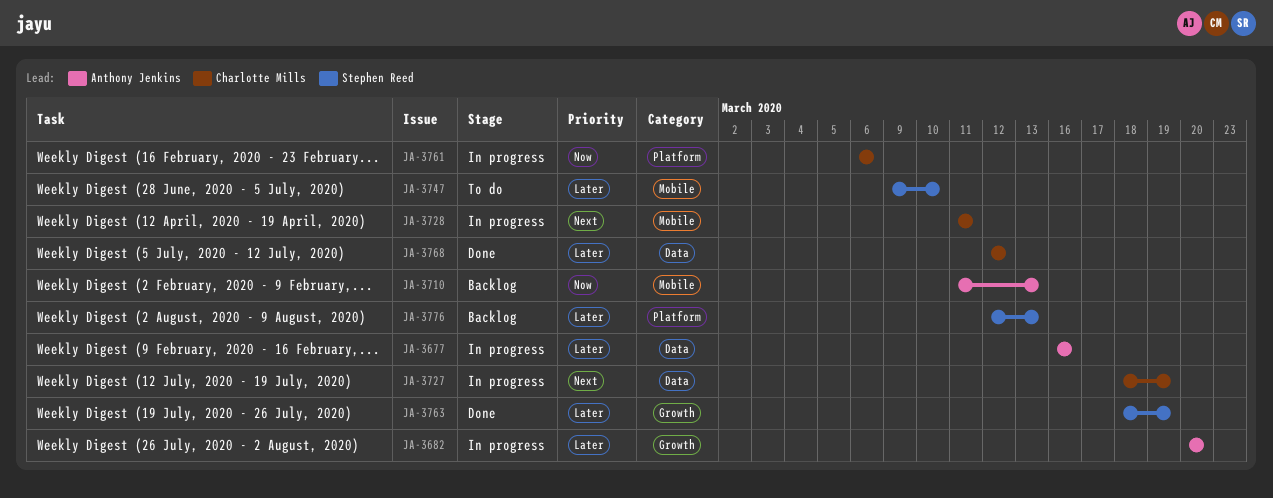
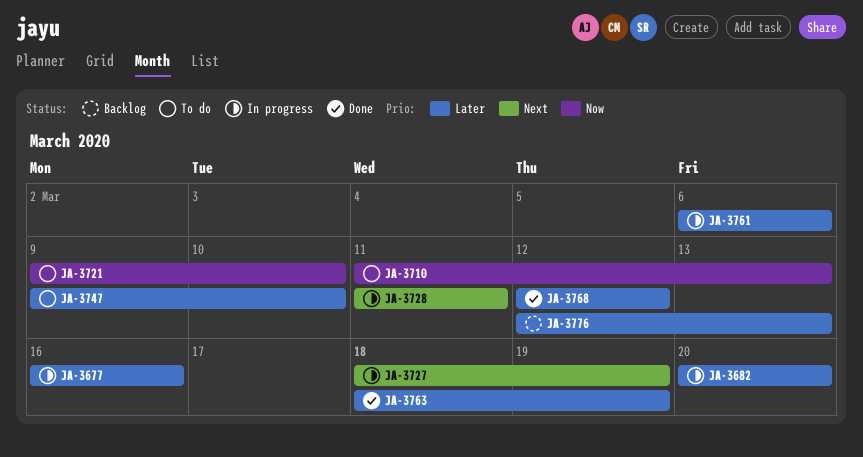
JA-3710, status: Backlog -> To do
JA-3721: none -> present
JA-3761, priority: Now -> Later

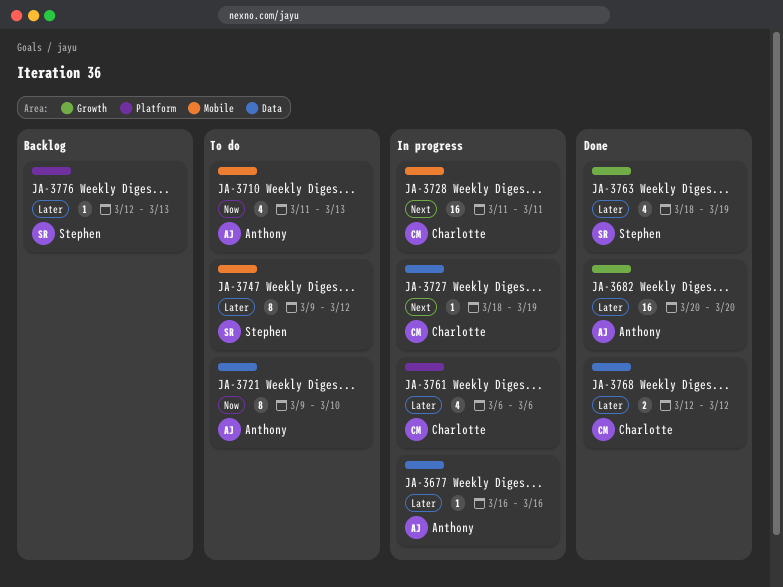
JA-3682, status: In progress -> Done
JA-3747, due: Mar 10 -> Mar 12

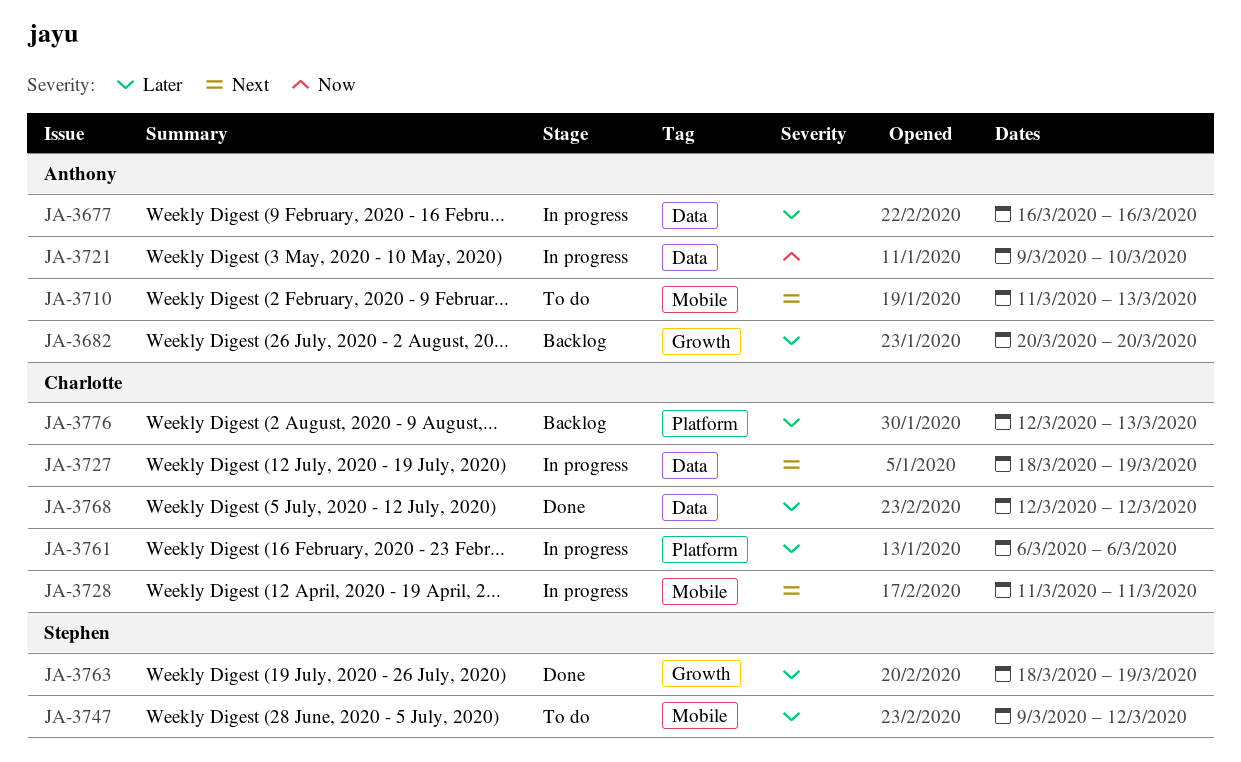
JA-3682, status: Done -> Backlog
JA-3710, priority: Now -> Next
JA-3721, status: To do -> In progress
JA-3776, owner: Stephen -> Charlotte

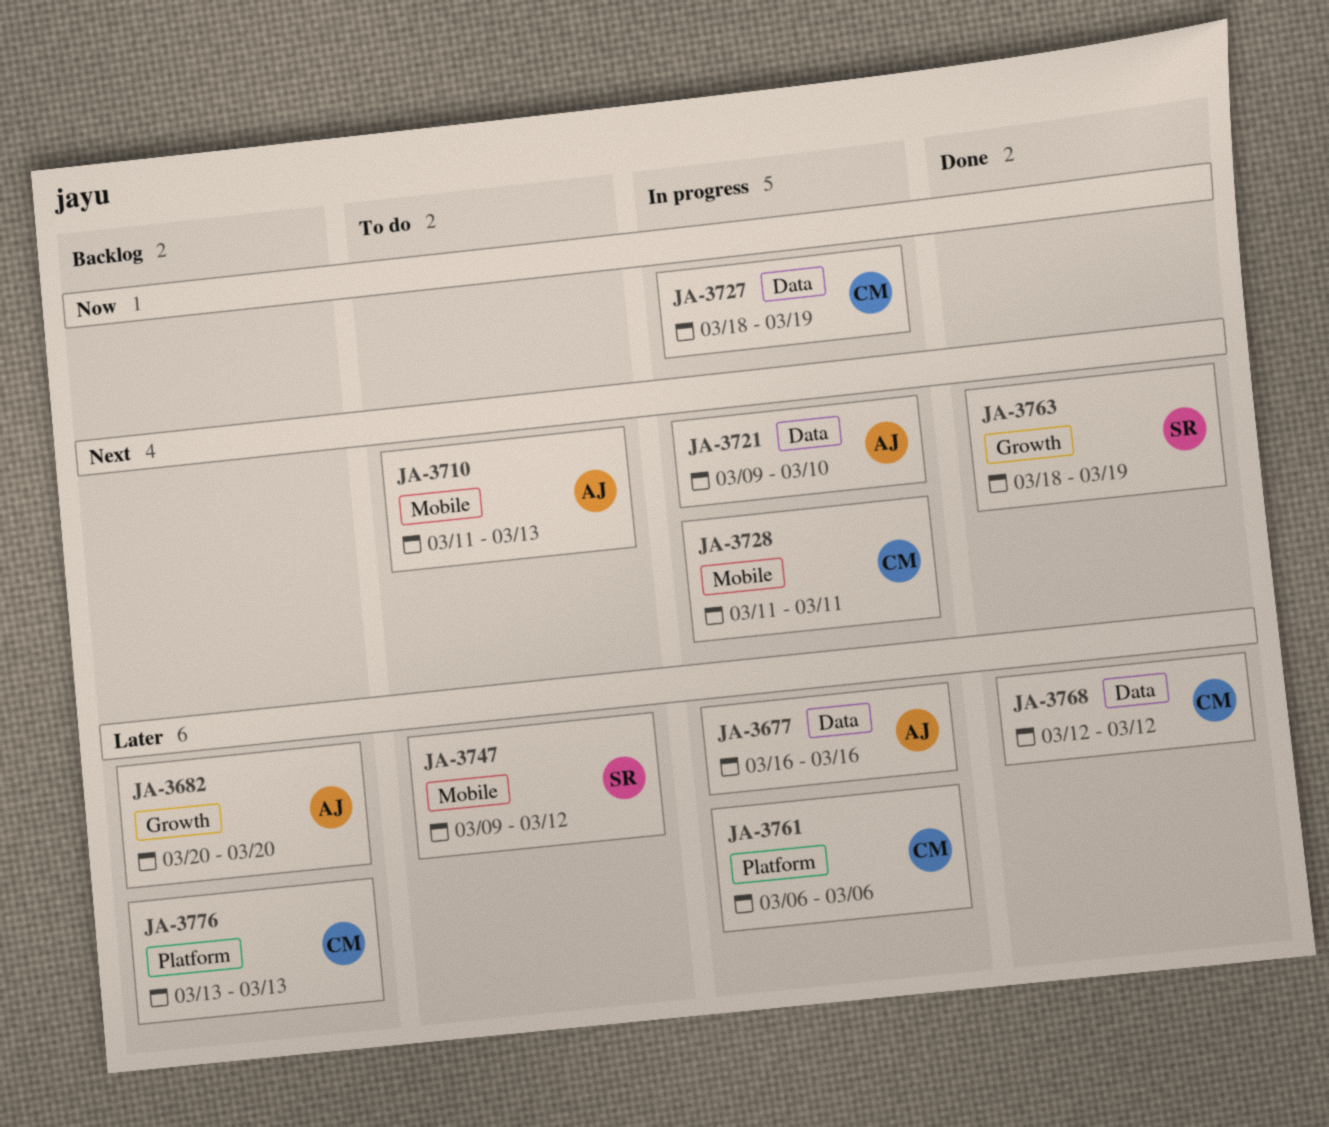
JA-3721, priority: Now -> Next
JA-3727, priority: Next -> Now
JA-3763, priority: Later -> Next
JA-3776, start: Mar 12 -> Mar 13

